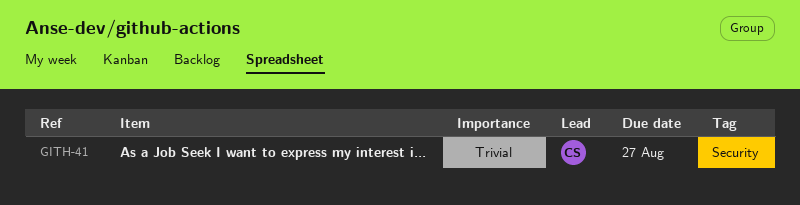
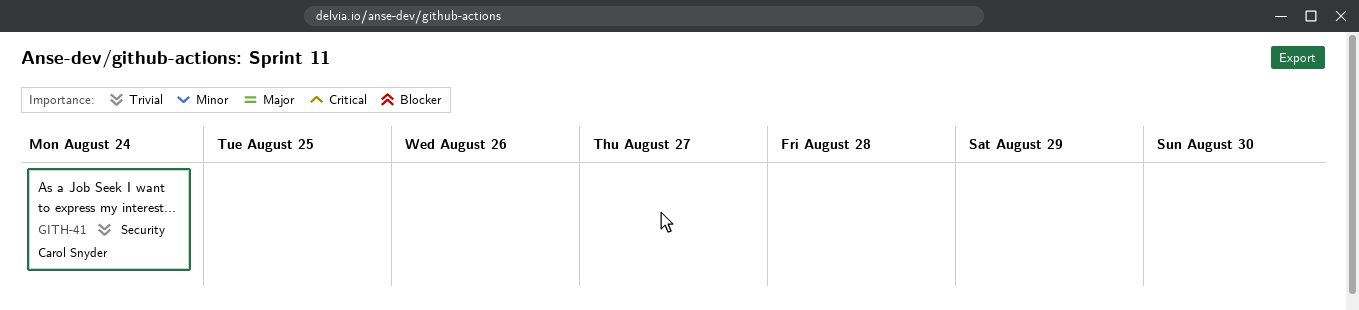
GITH-41, due: Aug 27 -> Aug 24

